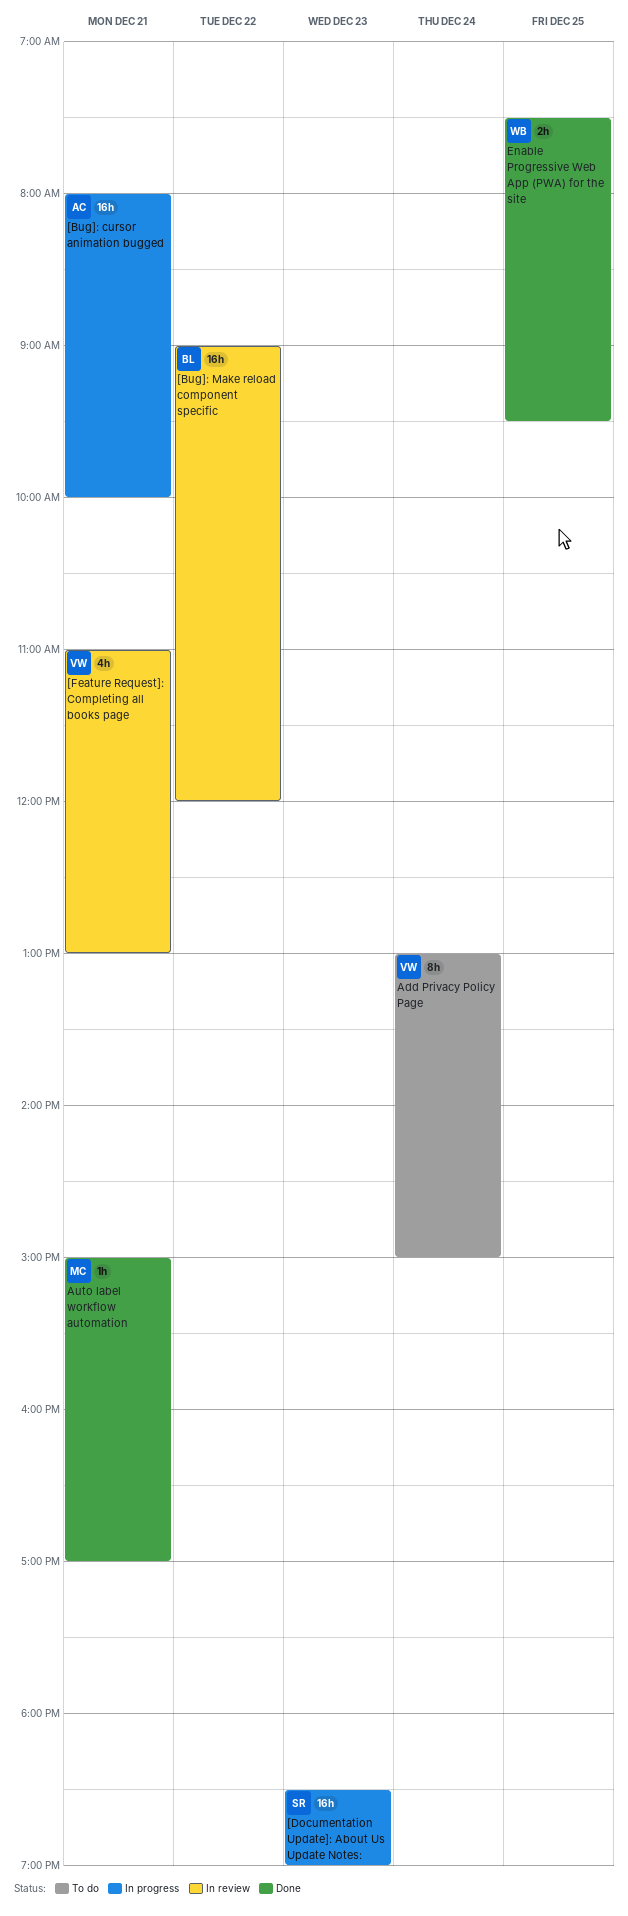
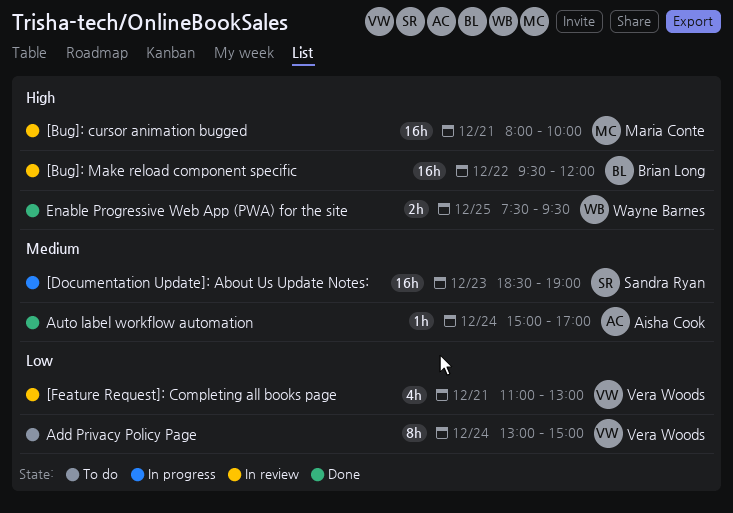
[Bug]: cursor animation bugged, status: In progress -> In review
[Bug]: cursor animation bugged, owner: Aisha Cook -> Maria Conte
[Bug]: Make reload component specific, begins: 09:00 -> 09:30
Auto label workflow automation, owner: Maria Conte -> Aisha Cook
Auto label workflow automation, day: Dec 21 -> Dec 24

